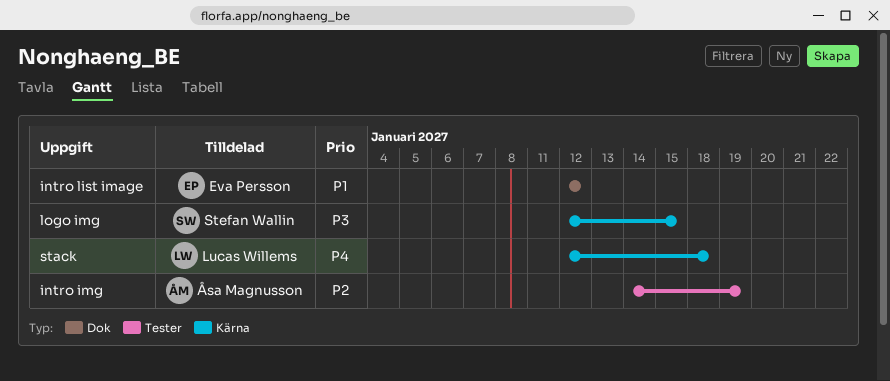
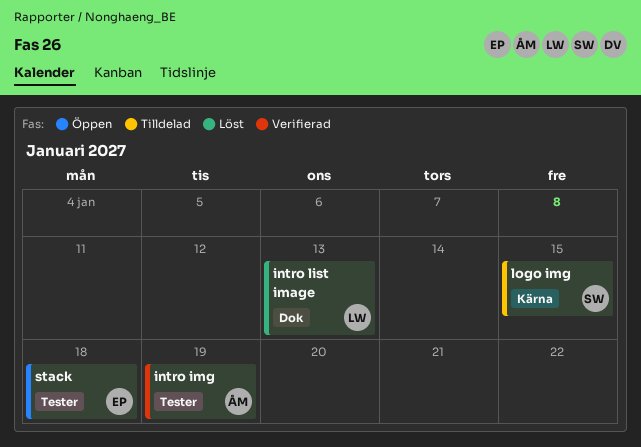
intro list image, owner: Eva Persson -> Lucas Willems
intro list image, due: Jan 12 -> Jan 13
stack, owner: Lucas Willems -> Eva Persson
stack, label: Kärna -> Tester

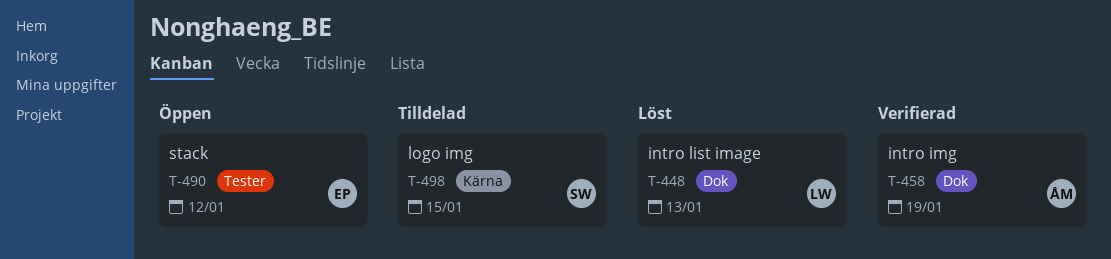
intro img, label: Tester -> Dok
stack, due: Jan 18 -> Jan 12

